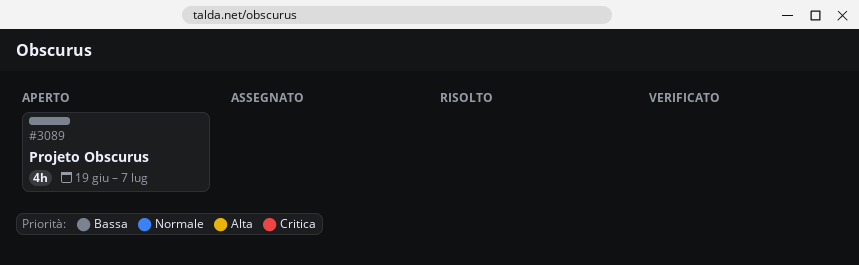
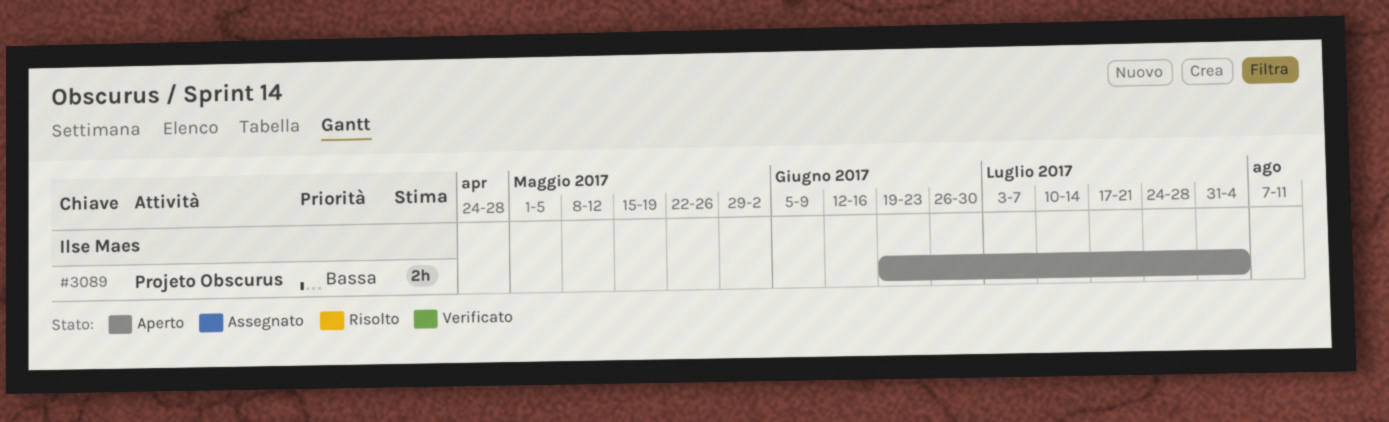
#3089, estimate: 4h -> 2h
#3089, due: Jul 7 -> Aug 4

